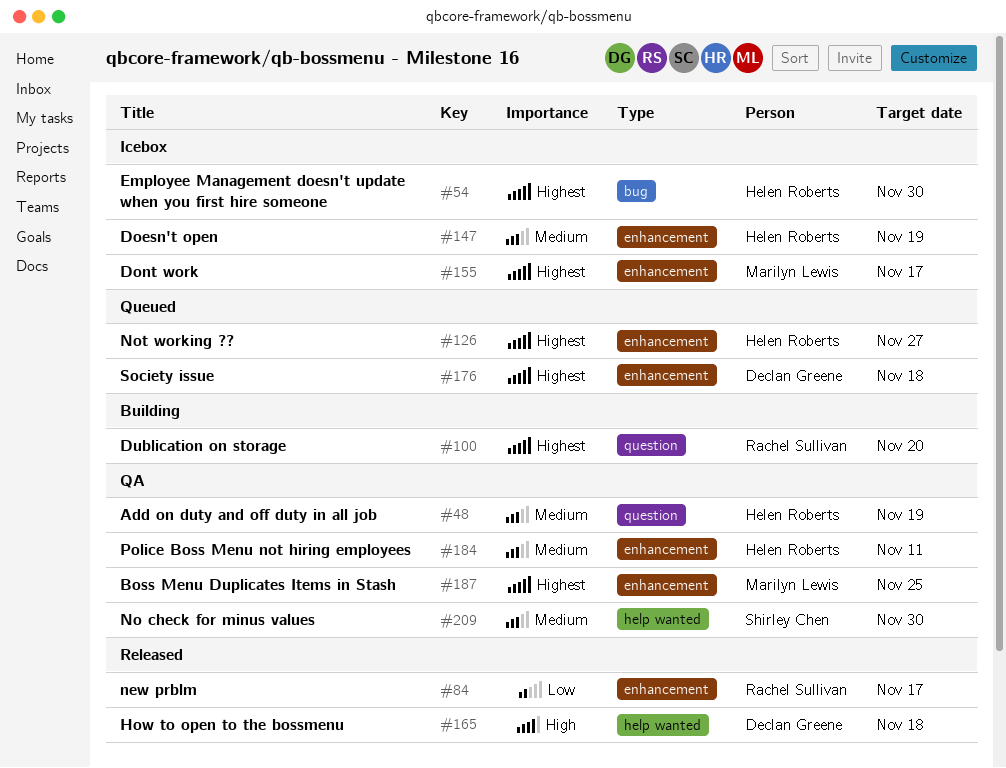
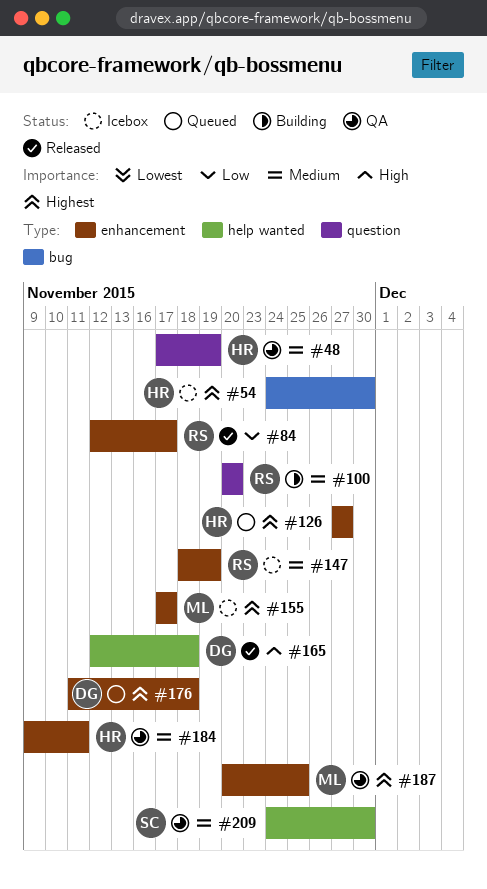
#100, priority: Highest -> Medium
#147, owner: Helen Roberts -> Rachel Sullivan

